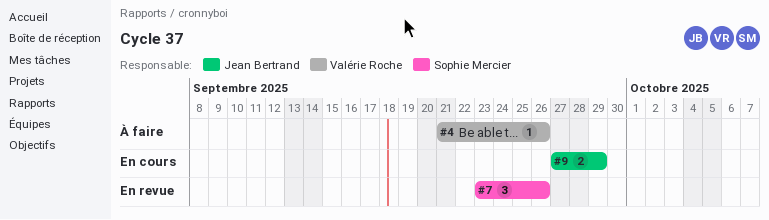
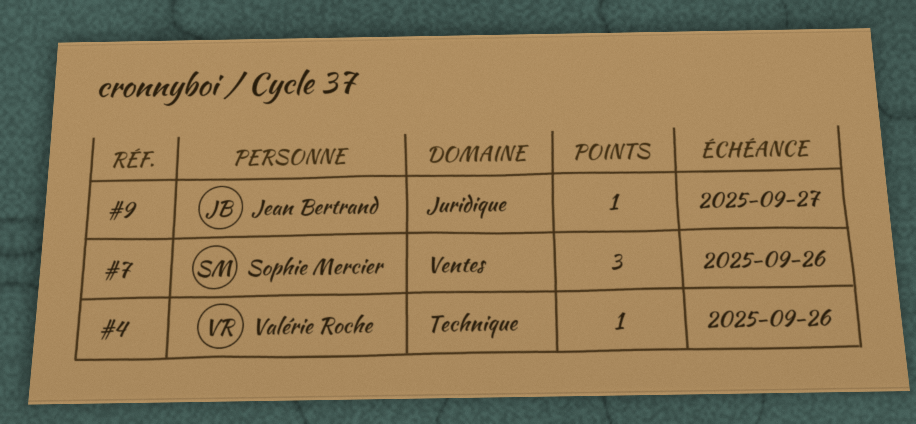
#9, estimate: 2 -> 1
#9, due: Sep 29 -> Sep 27

